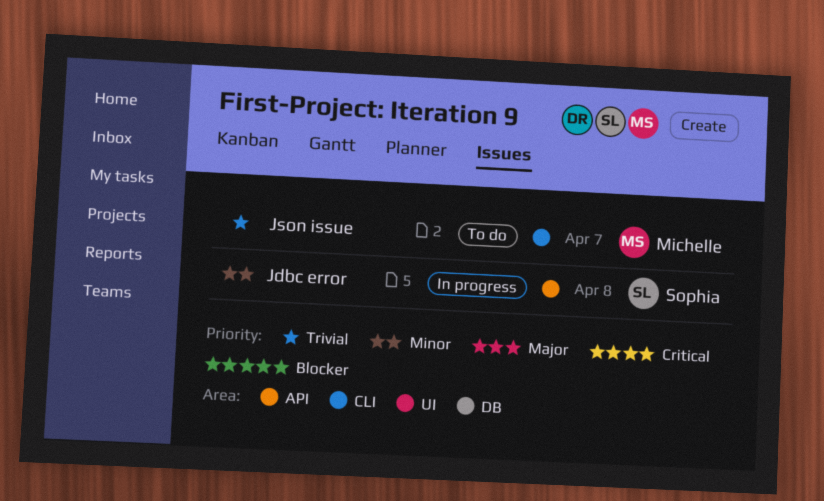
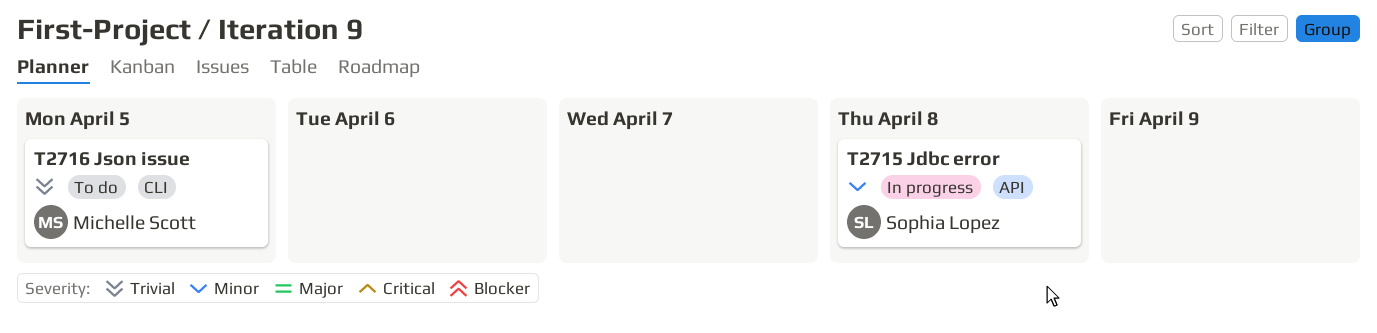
Json issue, due: Apr 7 -> Apr 5

